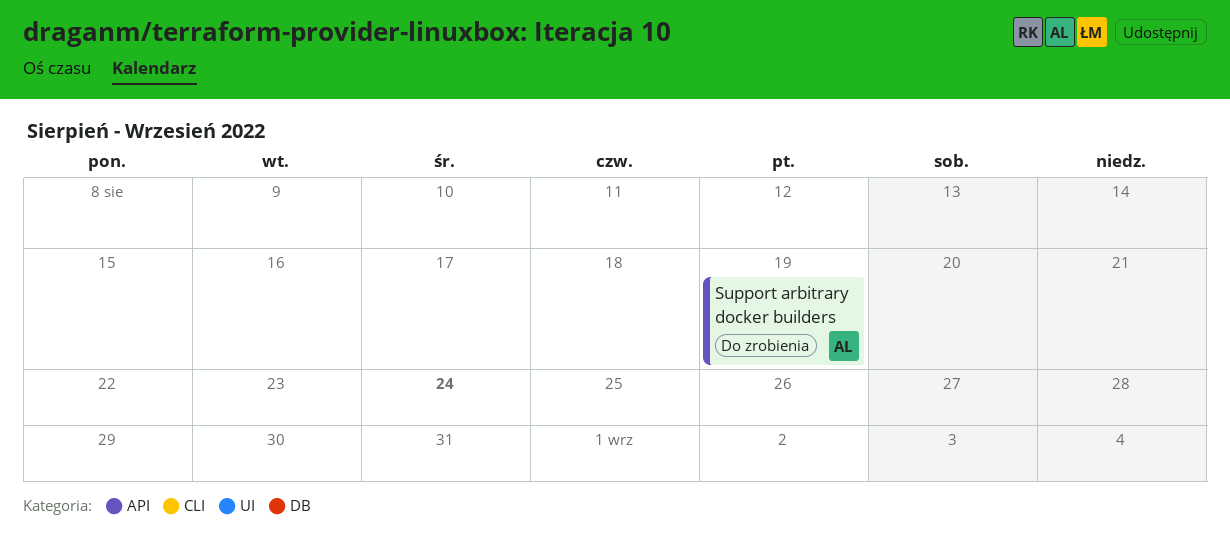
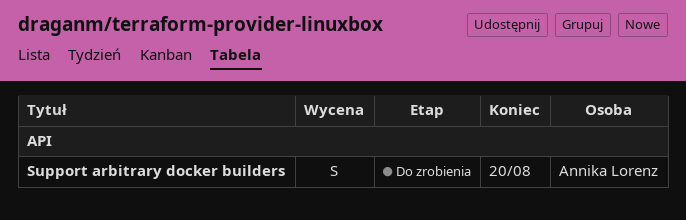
Support arbitrary docker builders, due: Aug 19 -> Aug 20

